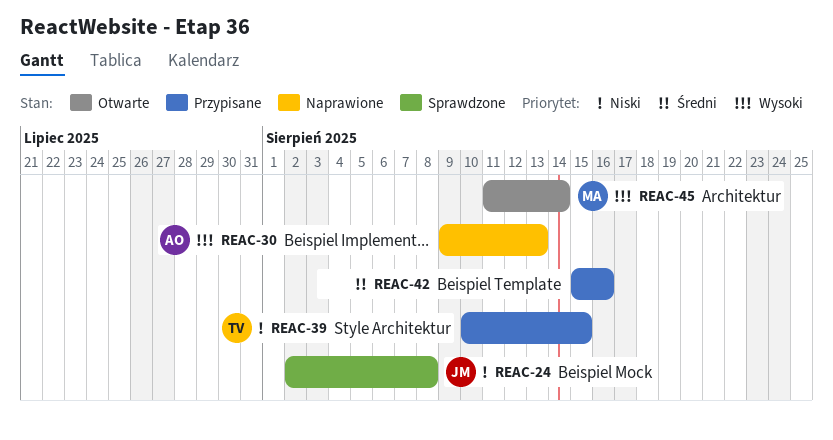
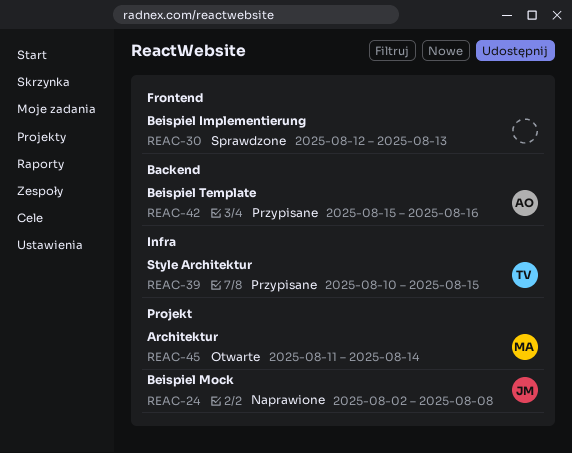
REAC-24, status: Sprawdzone -> Naprawione
REAC-30, status: Naprawione -> Sprawdzone
REAC-30, owner: AO -> none
REAC-30, start: Aug 9 -> Aug 12
REAC-42, owner: none -> AO

